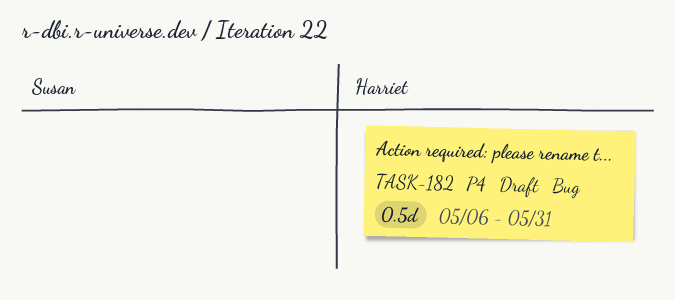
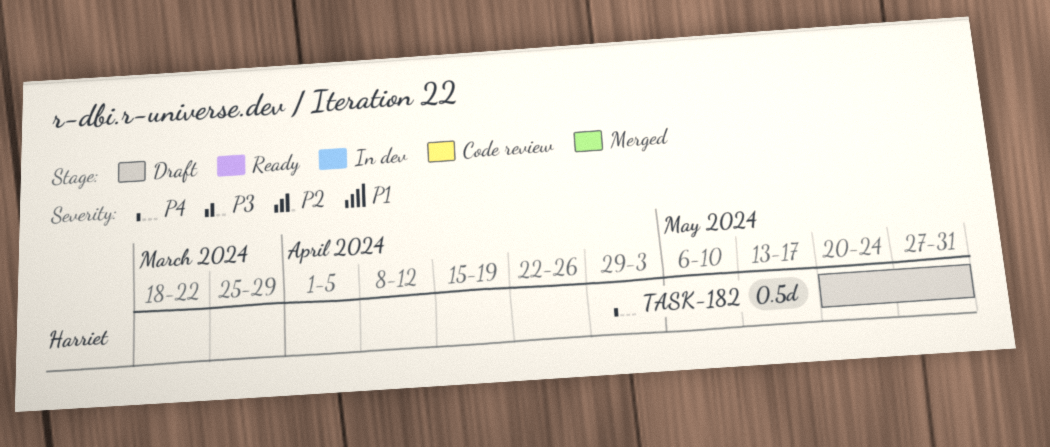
TASK-182, start: May 6 -> May 20

